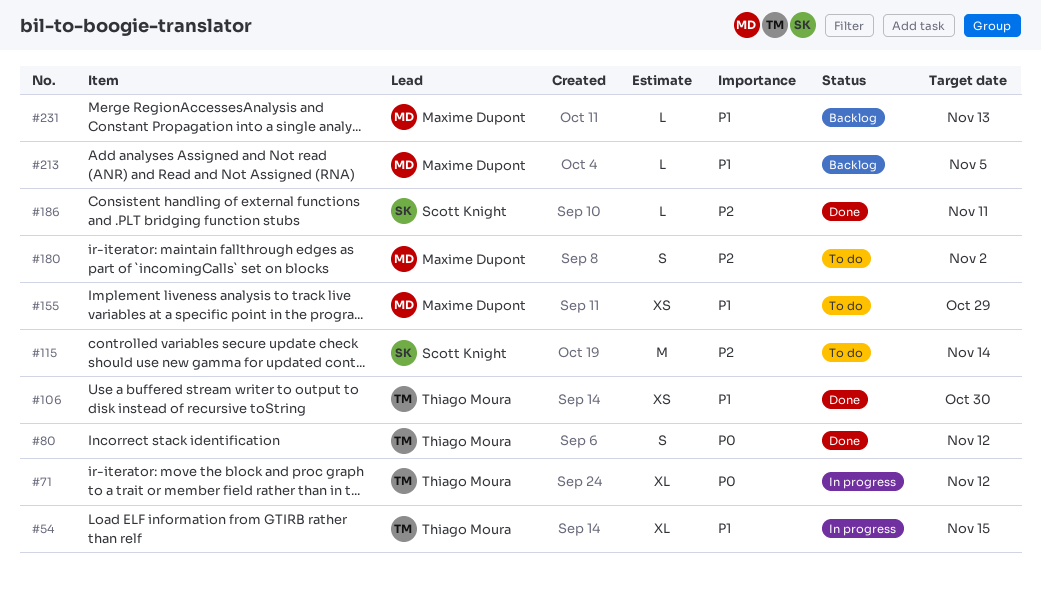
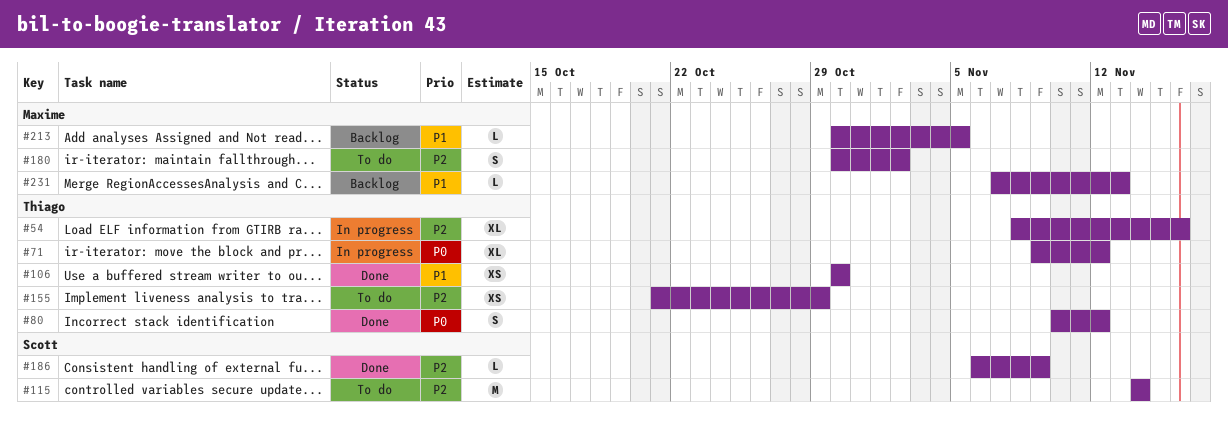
#54, priority: P1 -> P2
#54, due: Nov 15 -> Nov 16
#155, owner: Maxime Dupont -> Thiago Moura
#155, priority: P1 -> P2
#186, due: Nov 11 -> Nov 9

